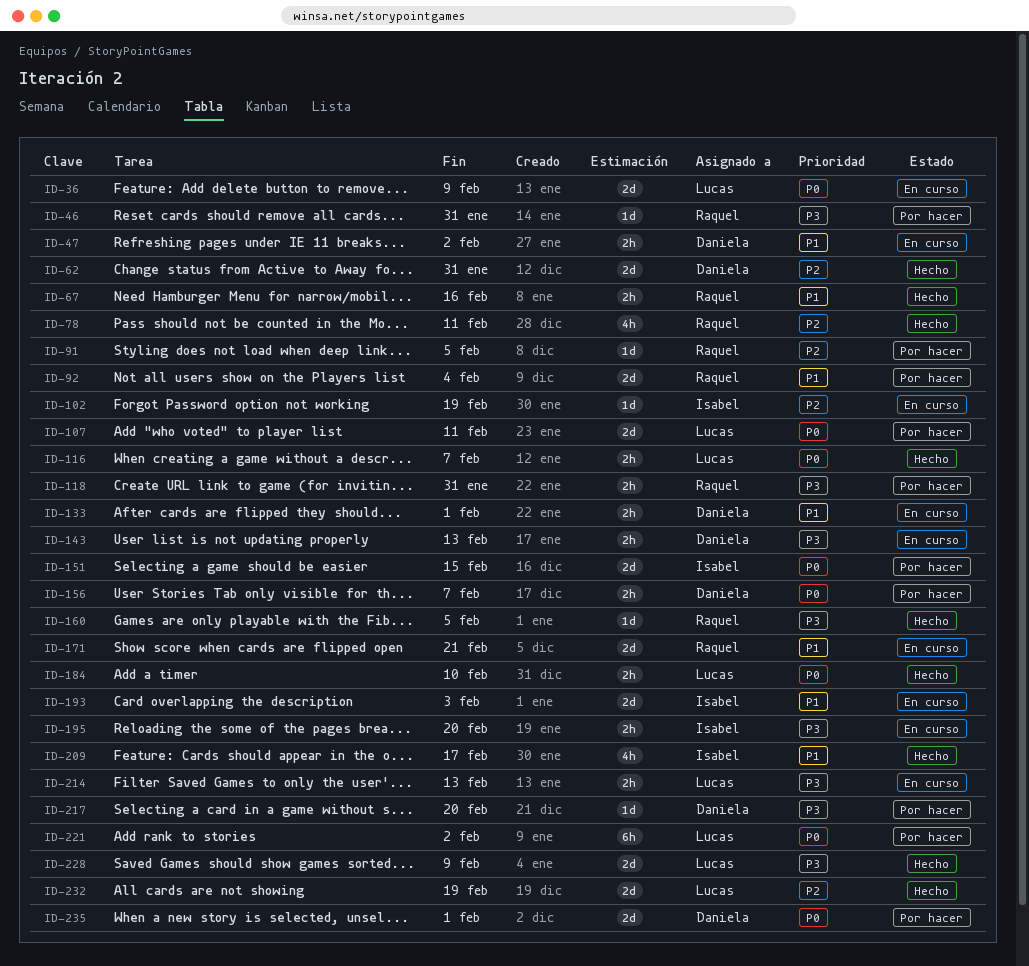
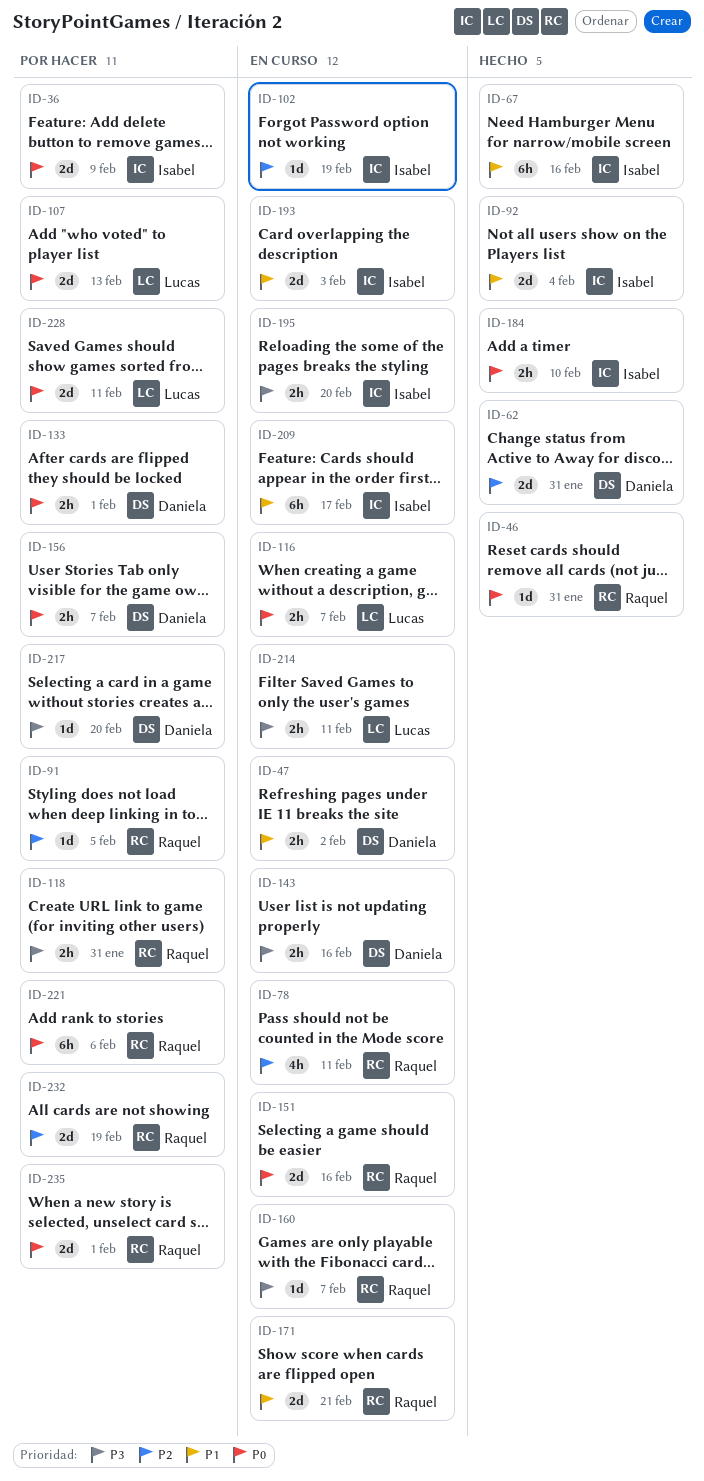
ID-36, status: En curso -> Por hacer
ID-36, owner: Lucas -> Isabel
ID-46, status: Por hacer -> Hecho
ID-46, priority: P3 -> P0
ID-67, owner: Raquel -> Isabel
ID-67, estimate: 2h -> 6h
ID-78, status: Hecho -> En curso
ID-92, status: Por hacer -> Hecho
ID-92, owner: Raquel -> Isabel
ID-107, due: Feb 11 -> Feb 13
ID-116, status: Hecho -> En curso
ID-133, status: En curso -> Por hacer
ID-133, priority: P1 -> P0
ID-143, due: Feb 13 -> Feb 16
ID-151, status: Por hacer -> En curso
ID-151, owner: Isabel -> Raquel
ID-151, due: Feb 15 -> Feb 16
ID-160, status: Hecho -> En curso
ID-160, due: Feb 5 -> Feb 7
ID-184, owner: Lucas -> Isabel
ID-209, status: Hecho -> En curso
ID-209, estimate: 4h -> 6h
ID-214, due: Feb 13 -> Feb 11
ID-221, owner: Lucas -> Raquel
ID-221, due: Feb 2 -> Feb 6
ID-228, status: Hecho -> Por hacer
ID-228, priority: P3 -> P0
ID-228, due: Feb 9 -> Feb 11
ID-232, status: Hecho -> Por hacer
ID-232, owner: Lucas -> Raquel
ID-235, owner: Daniela -> Raquel

